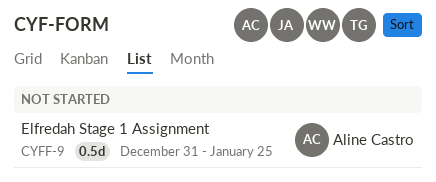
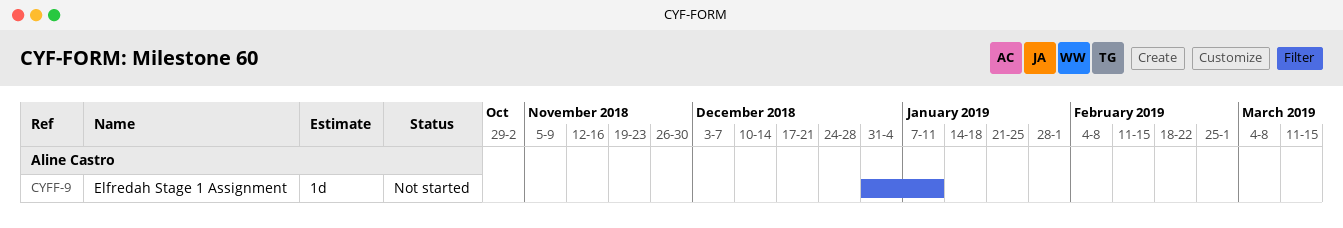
CYFF-9, estimate: 0.5d -> 1d
CYFF-9, due: Jan 25 -> Jan 11

